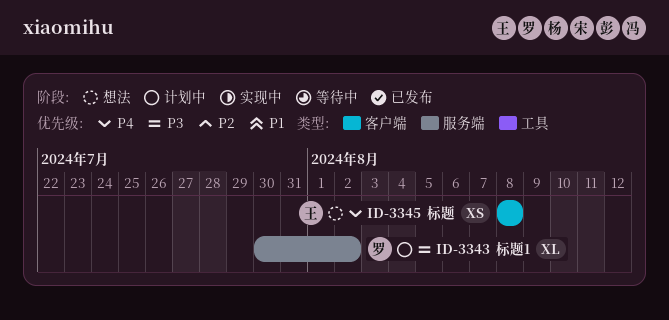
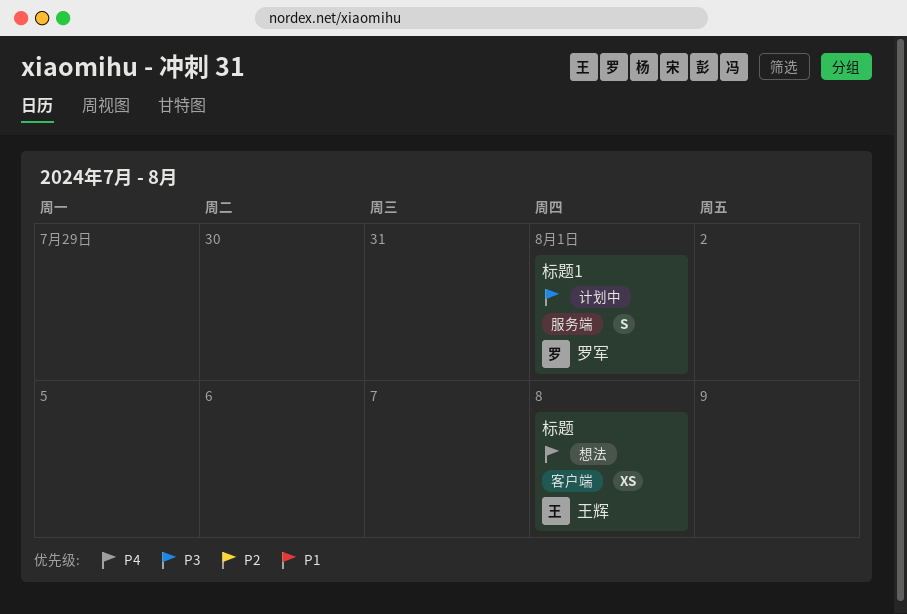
标题1, estimate: XL -> S
标题1, due: Aug 2 -> Aug 1

